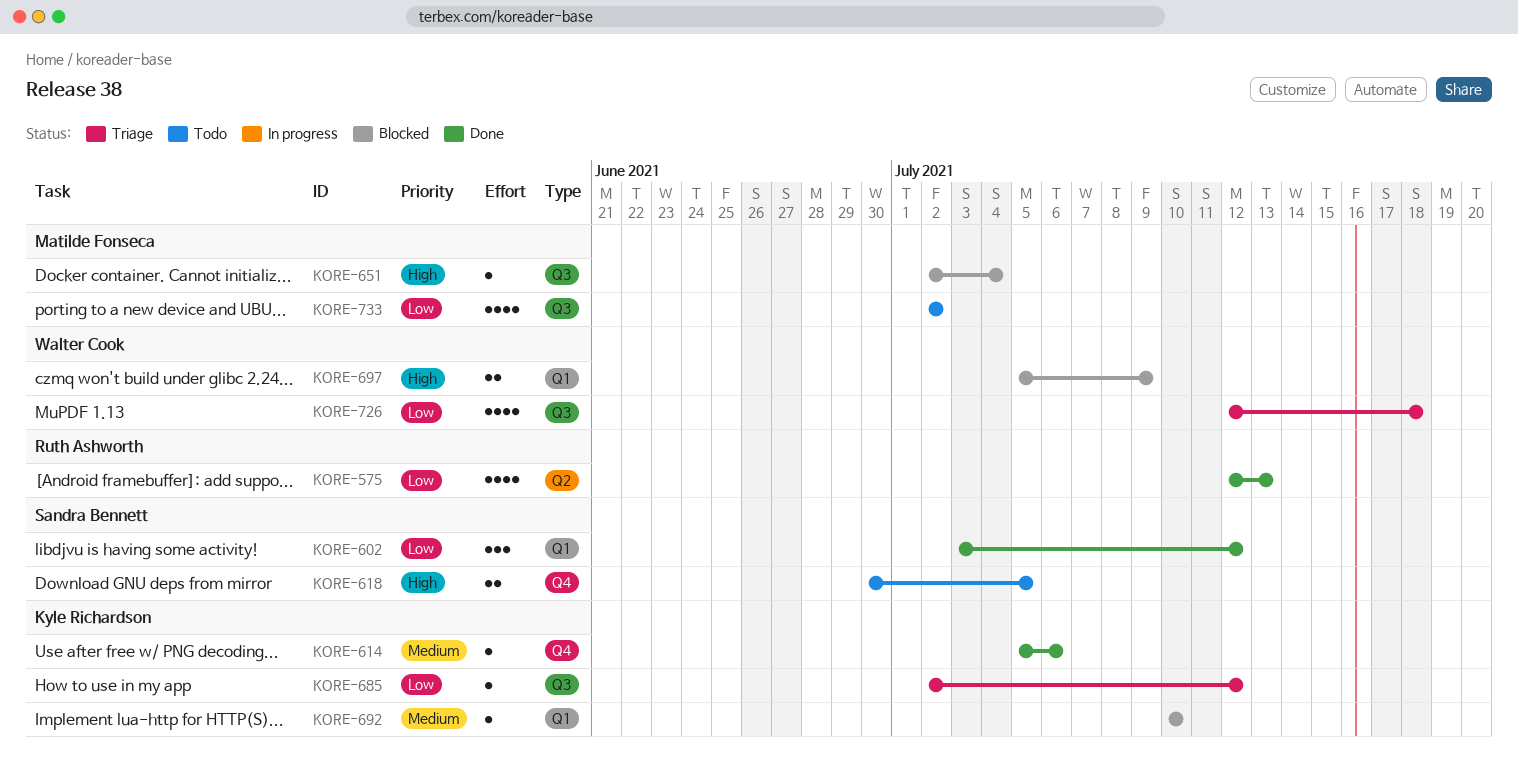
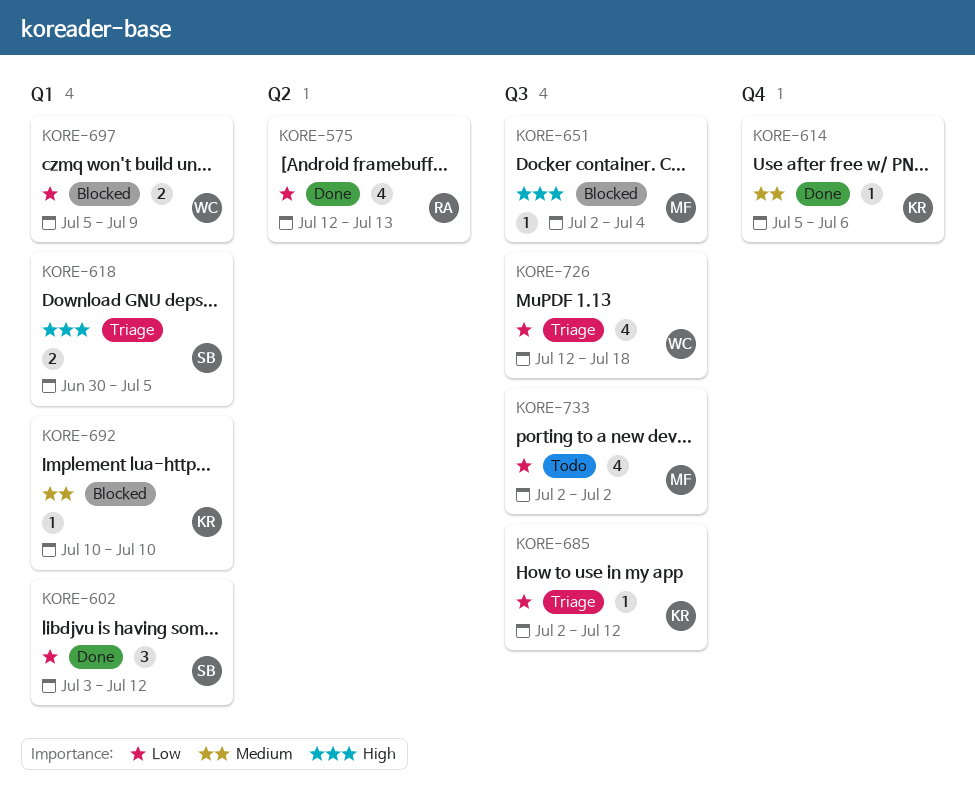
KORE-618, status: Todo -> Triage
KORE-618, label: Q4 -> Q1
KORE-697, priority: High -> Low

